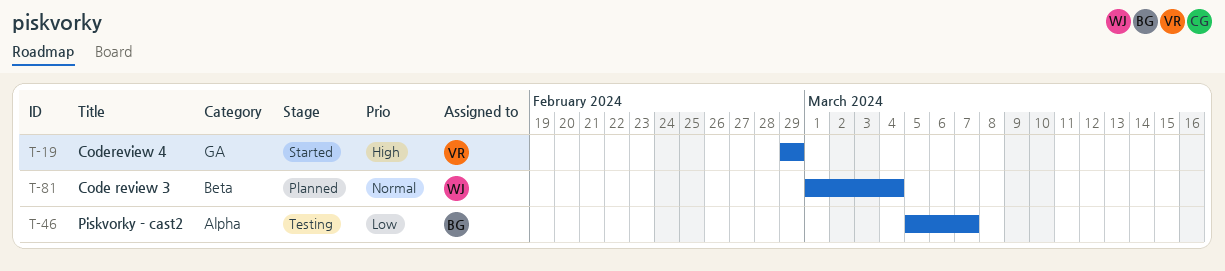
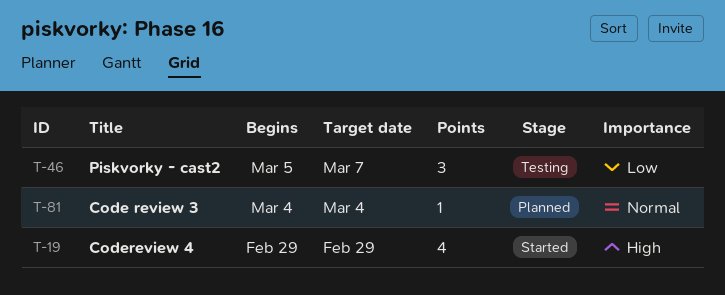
T-81, start: Mar 1 -> Mar 4

